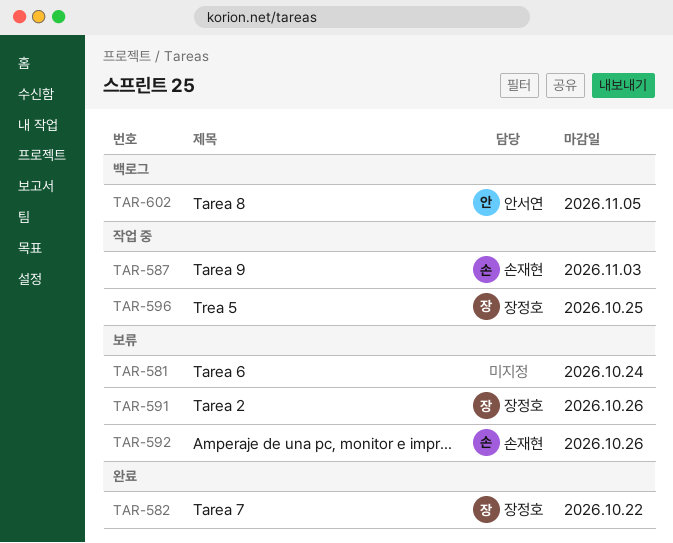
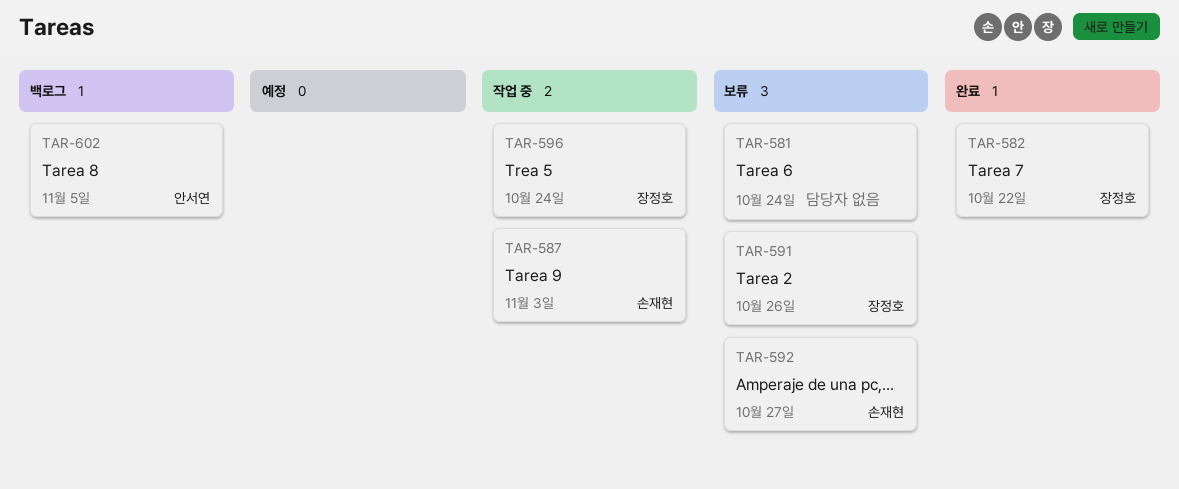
TAR-592, due: Oct 26 -> Oct 27
TAR-596, due: Oct 25 -> Oct 24

